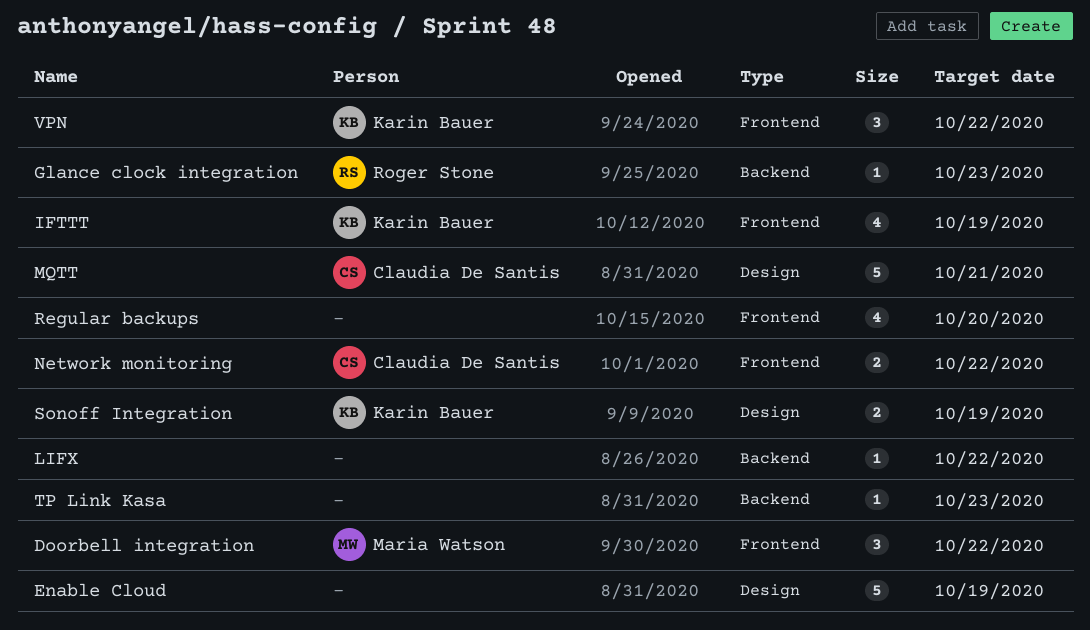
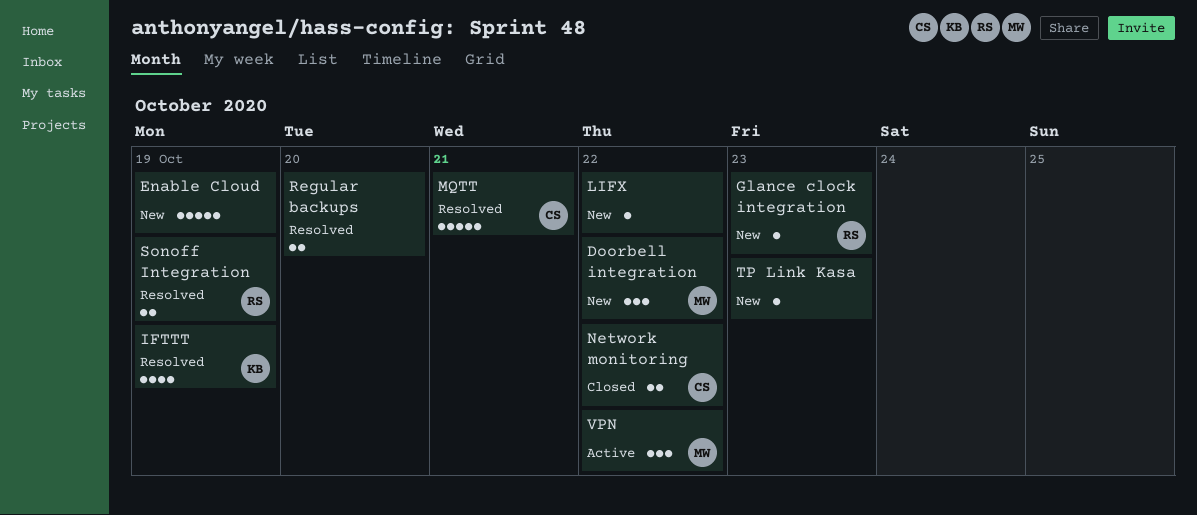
Regular backups, estimate: 4 -> 2
Sonoff Integration, owner: Karin Bauer -> Roger Stone
VPN, owner: Karin Bauer -> Maria Watson

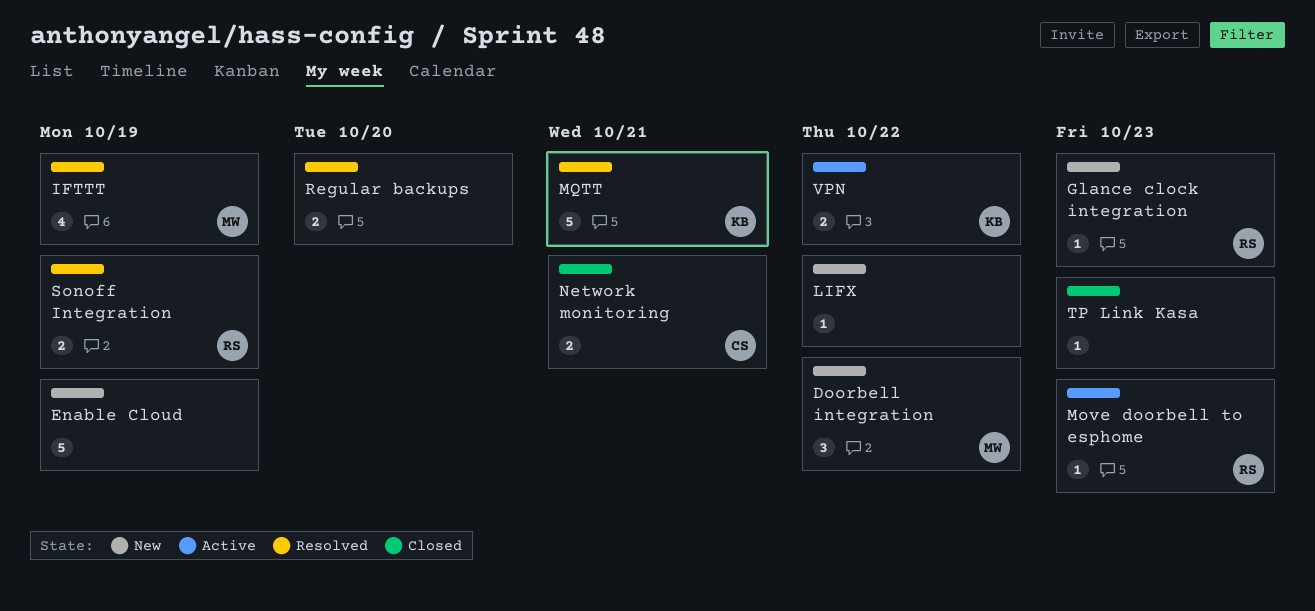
IFTTT, owner: KB -> MW
Move doorbell to esphome: none -> present
MQTT, owner: CS -> KB
Network monitoring, due: Oct 22 -> Oct 21
TP Link Kasa, status: New -> Closed
VPN, owner: MW -> KB
VPN, estimate: 3 -> 2

